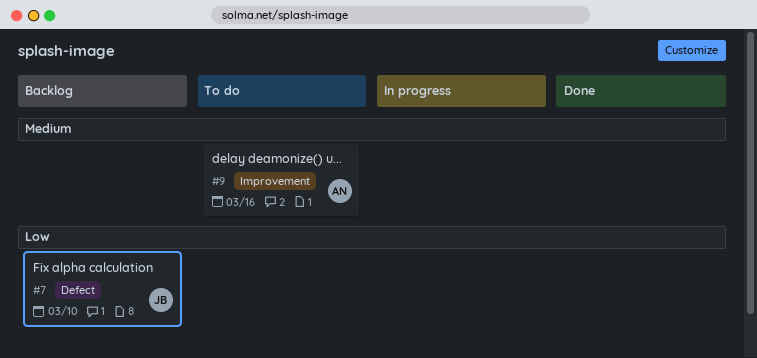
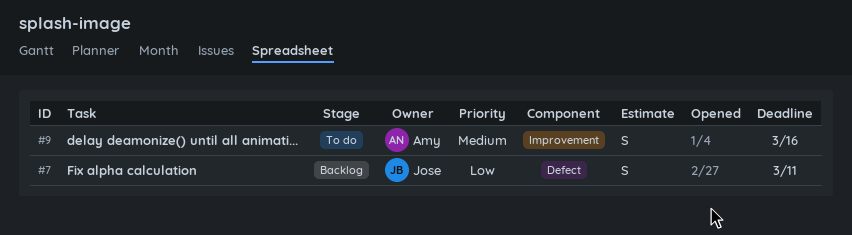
#7, due: Mar 10 -> Mar 11

